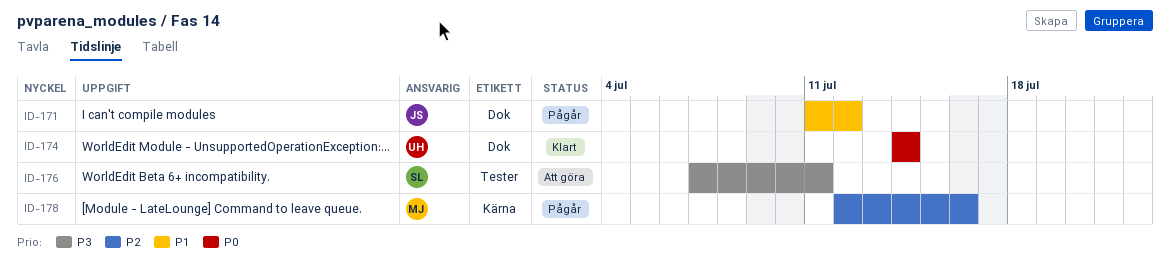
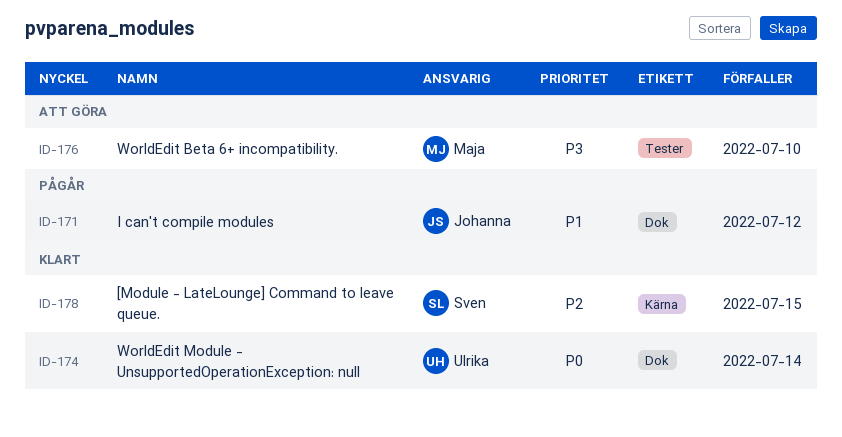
ID-176, owner: Sven -> Maja
ID-176, due: Jul 11 -> Jul 10
ID-178, status: Pågår -> Klart
ID-178, owner: Maja -> Sven
ID-178, due: Jul 16 -> Jul 15

